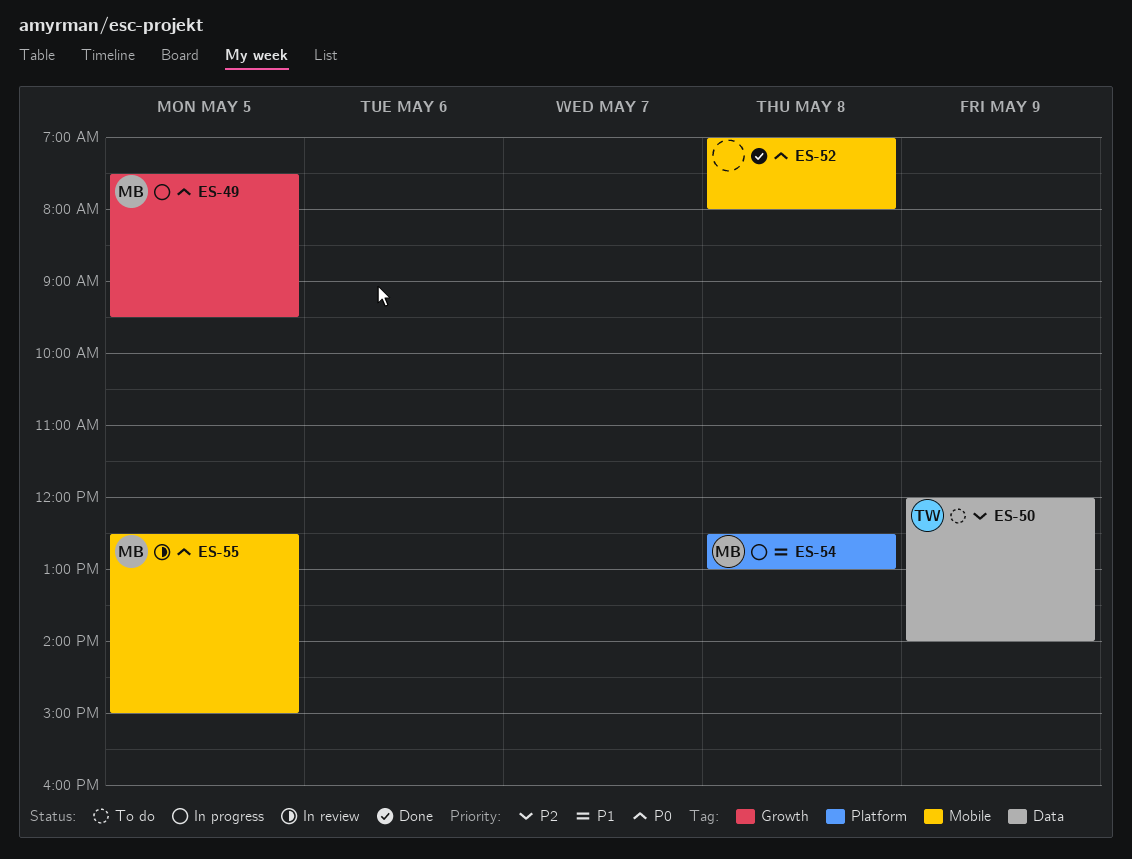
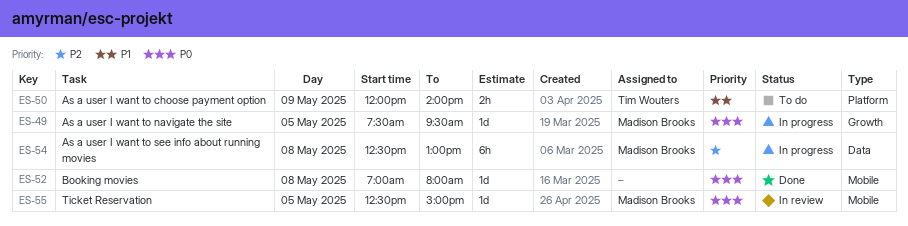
ES-50, priority: P2 -> P1
ES-50, label: Data -> Platform
ES-54, priority: P1 -> P2
ES-54, label: Platform -> Data

